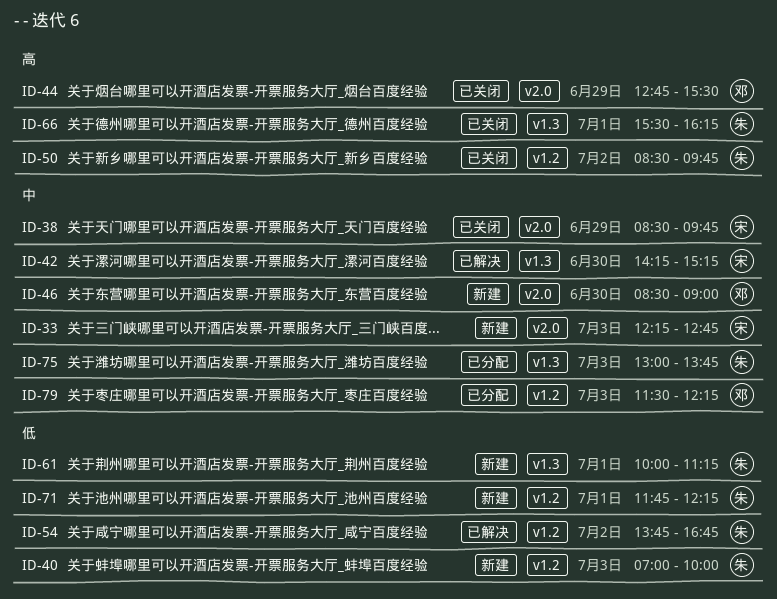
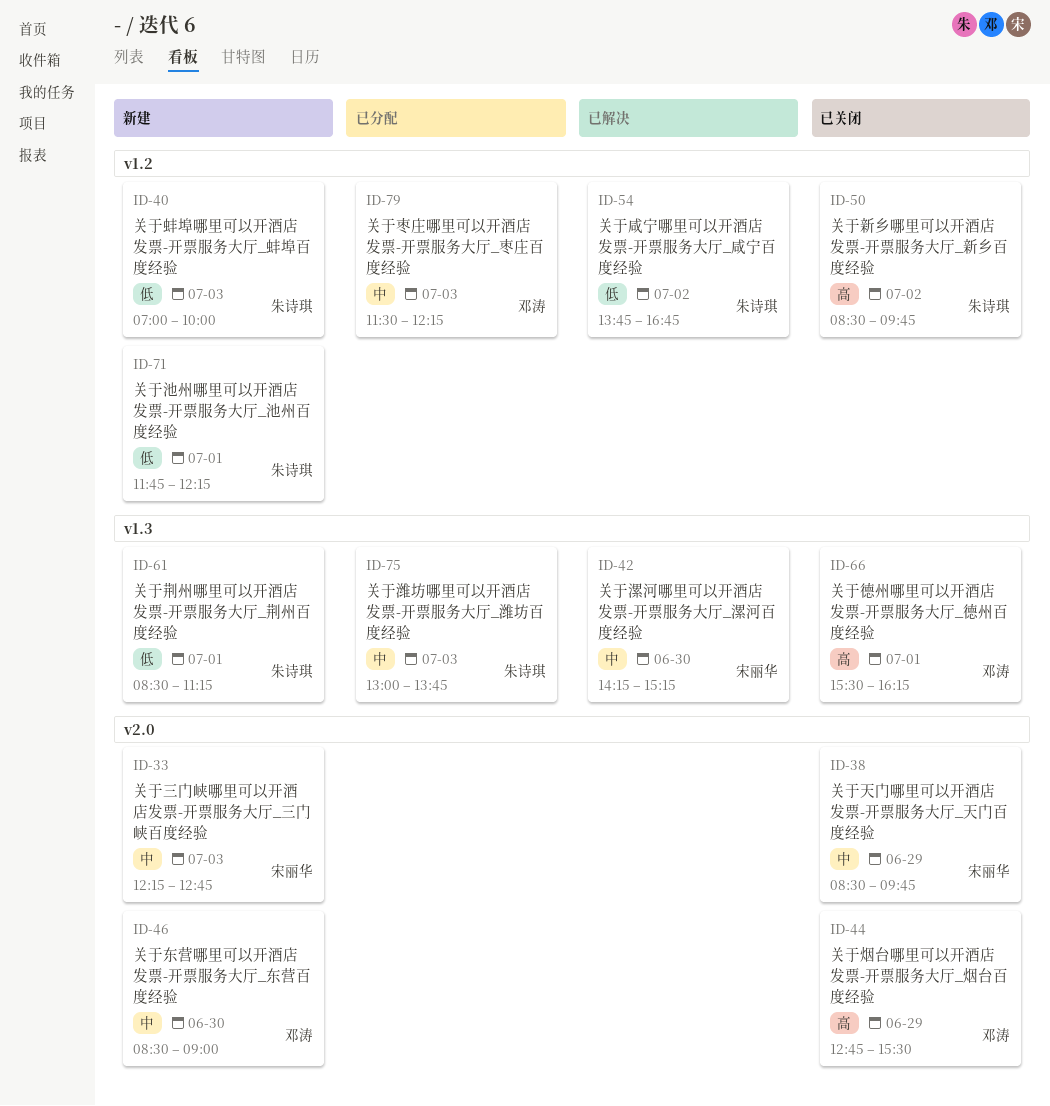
ID-61, begins: 10:00 -> 08:30
ID-66, owner: 朱诗琪 -> 邓涛

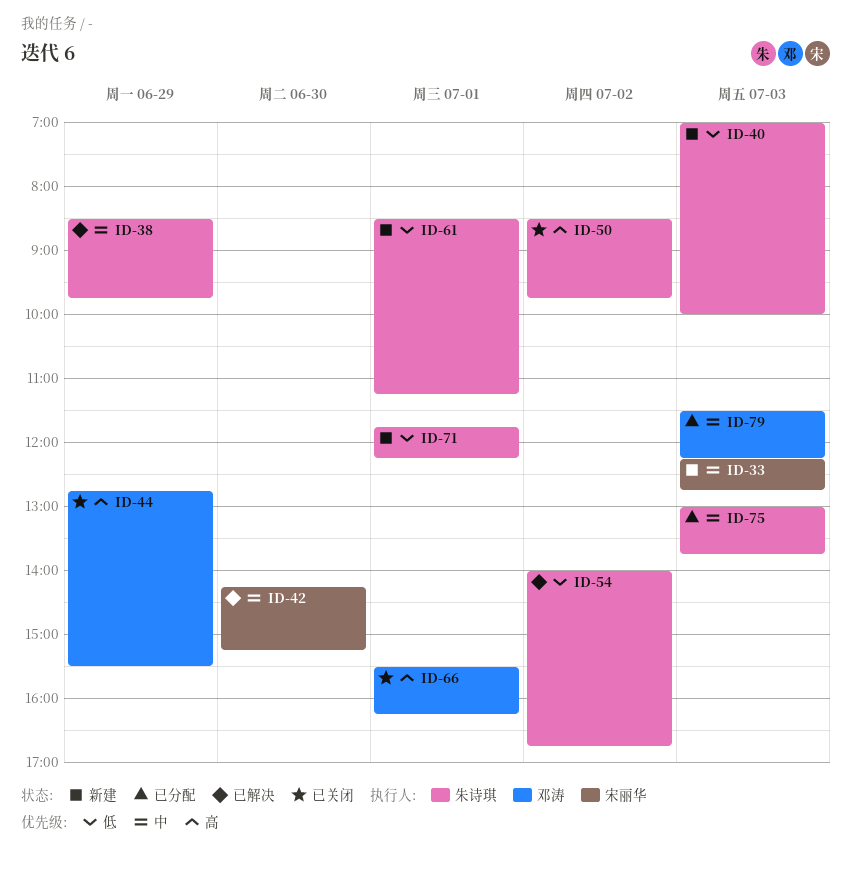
ID-38, status: 已关闭 -> 已解决
ID-38, owner: 宋丽华 -> 朱诗琪
ID-46: present -> none
ID-54, begins: 13:45 -> 14:00

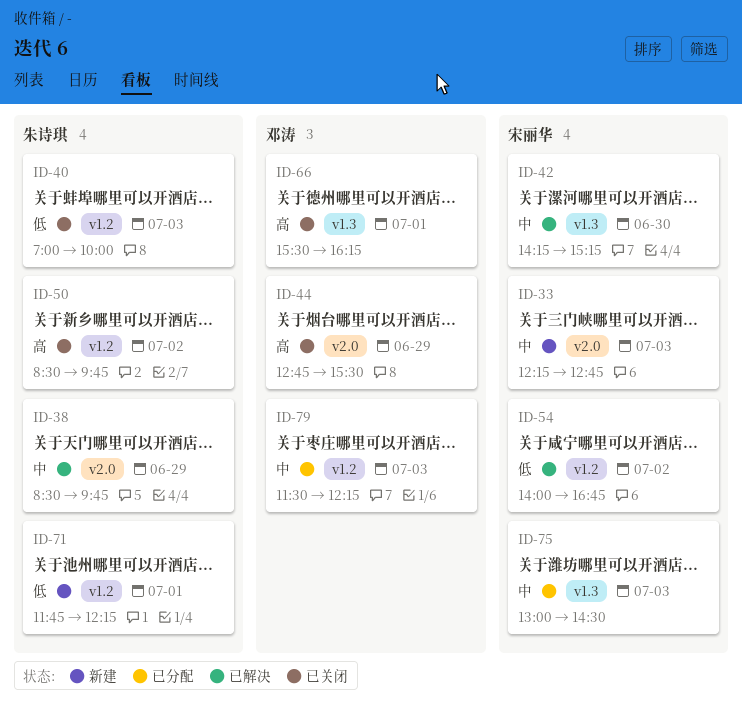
ID-40, status: 新建 -> 已关闭
ID-54, owner: 朱诗琪 -> 宋丽华
ID-61: present -> none
ID-75, owner: 朱诗琪 -> 宋丽华
ID-75, ends: 13:45 -> 14:30

